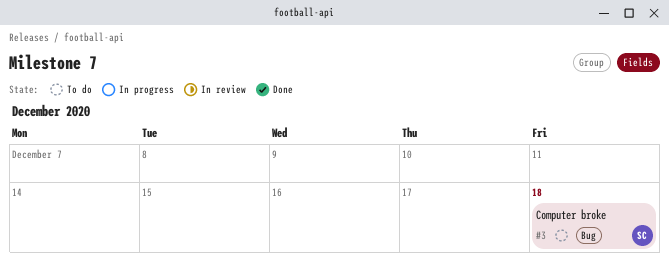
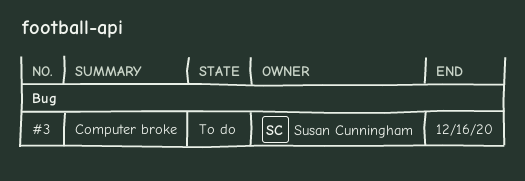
#3, due: Dec 18 -> Dec 16

